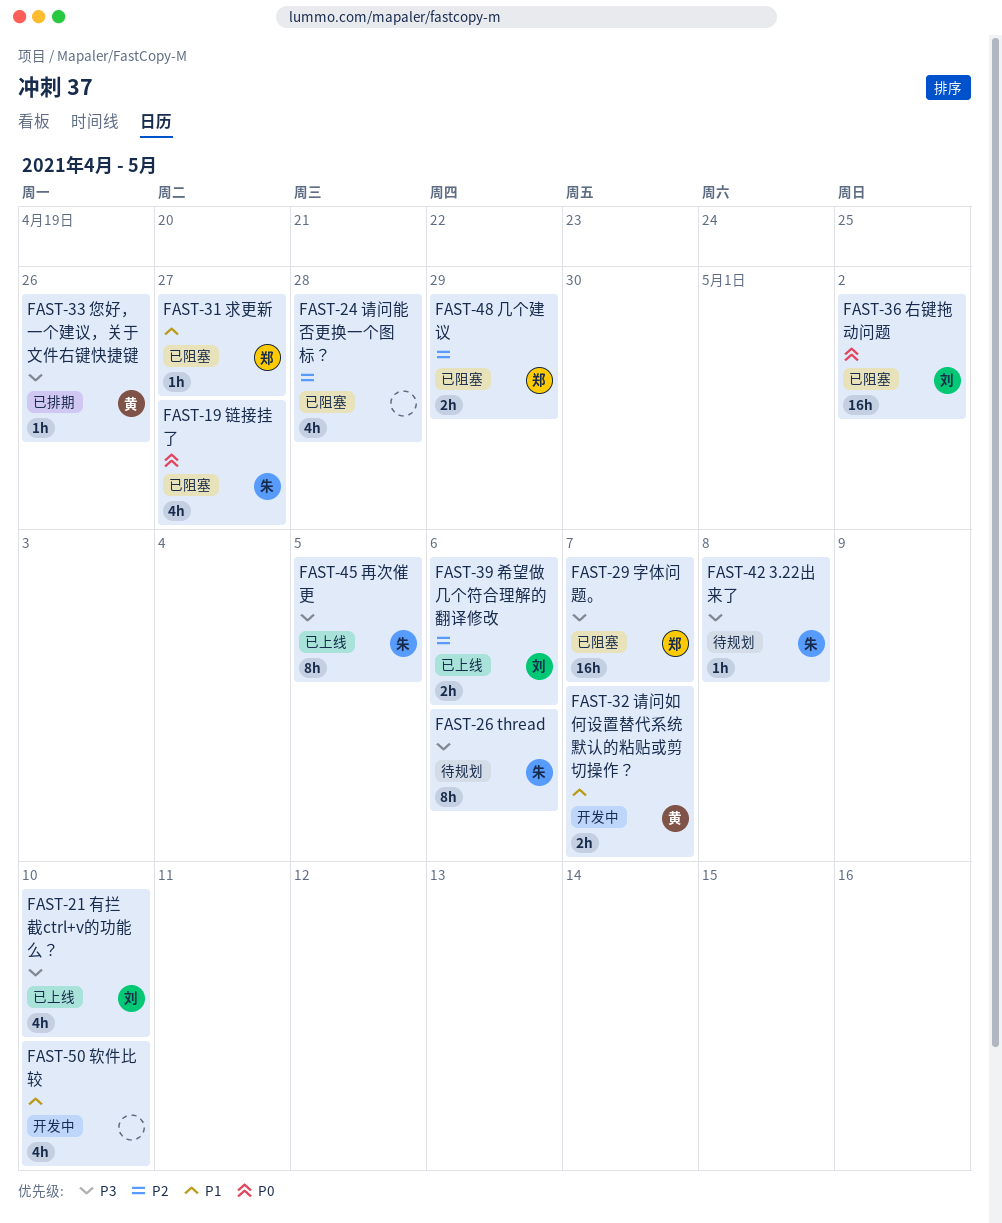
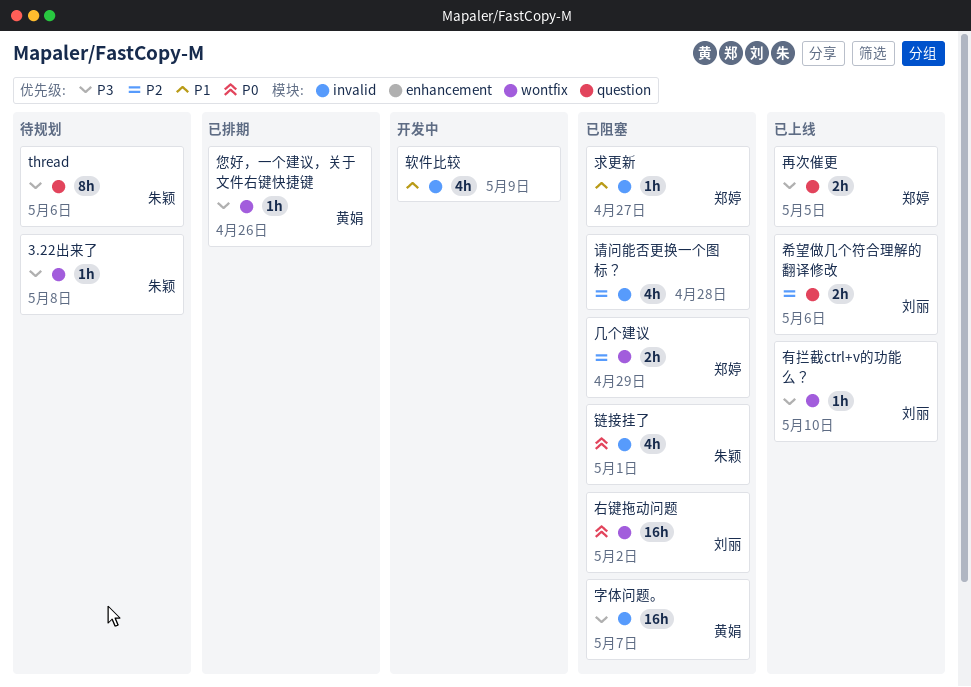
再次催更, owner: 朱颖 -> 郑婷
再次催更, estimate: 8h -> 2h
字体问题。, owner: 郑婷 -> 黄娟
有拦截ctrl+v的功能么？, estimate: 4h -> 1h
请问如何设置替代系统默认的粘贴或剪切操作？: present -> none
软件比较, due: May 10 -> May 9
链接挂了, due: Apr 27 -> May 1

